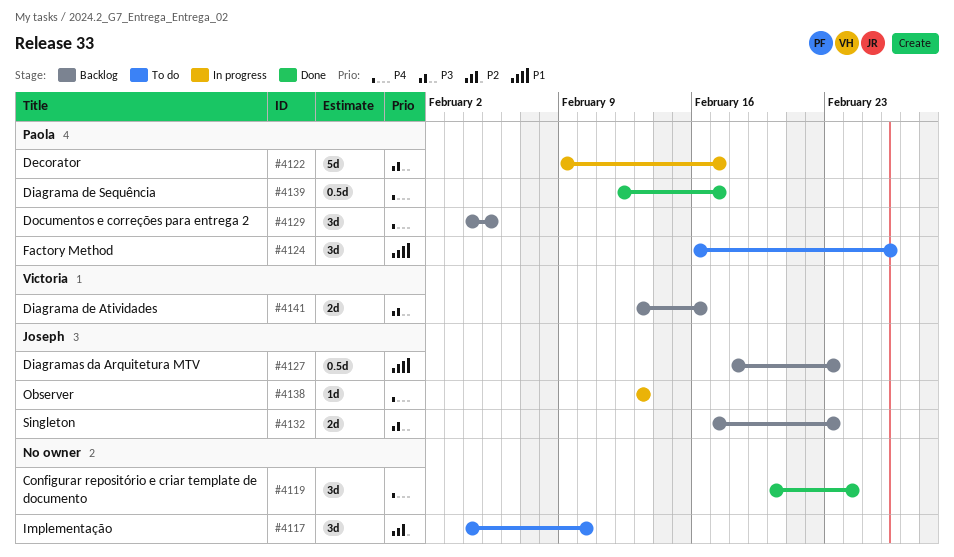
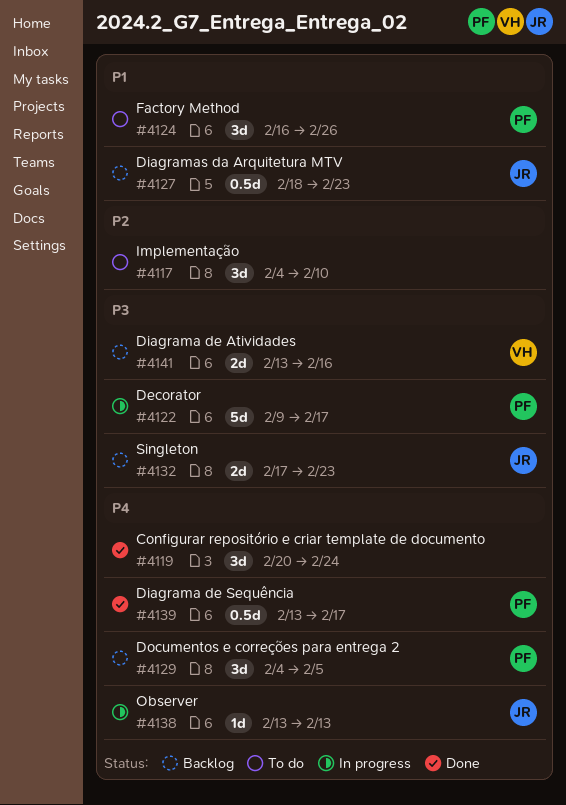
#4139, start: Feb 12 -> Feb 13

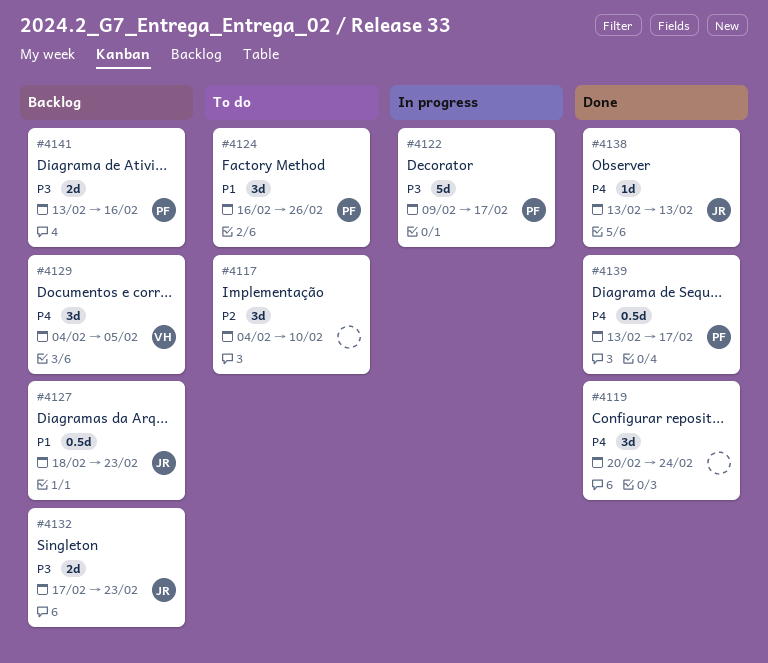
#4129, owner: PF -> VH
#4138, status: In progress -> Done
#4141, owner: VH -> PF

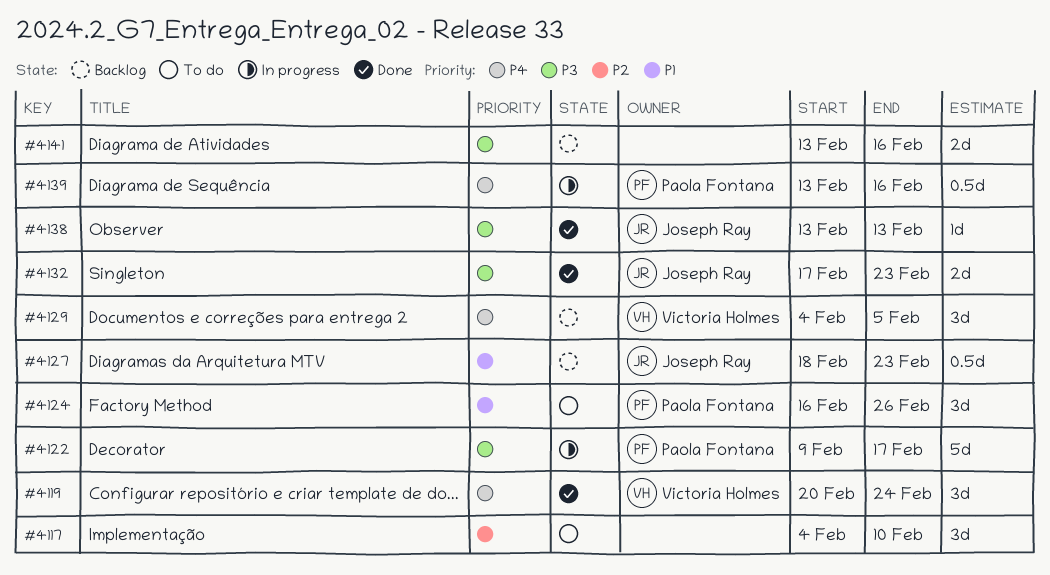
#4119, owner: none -> Victoria Holmes
#4132, status: Backlog -> Done
#4138, priority: P4 -> P3
#4139, status: Done -> In progress
#4139, due: Feb 17 -> Feb 16
#4141, owner: Paola Fontana -> none

